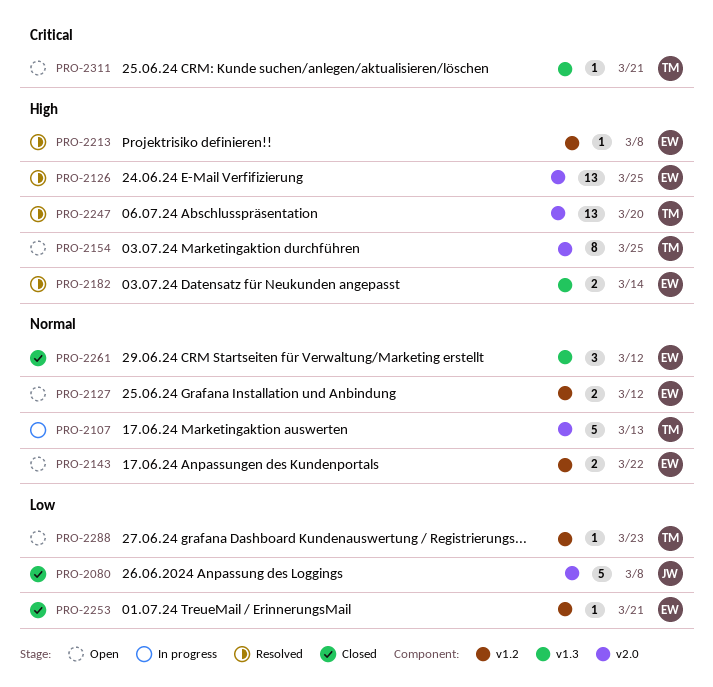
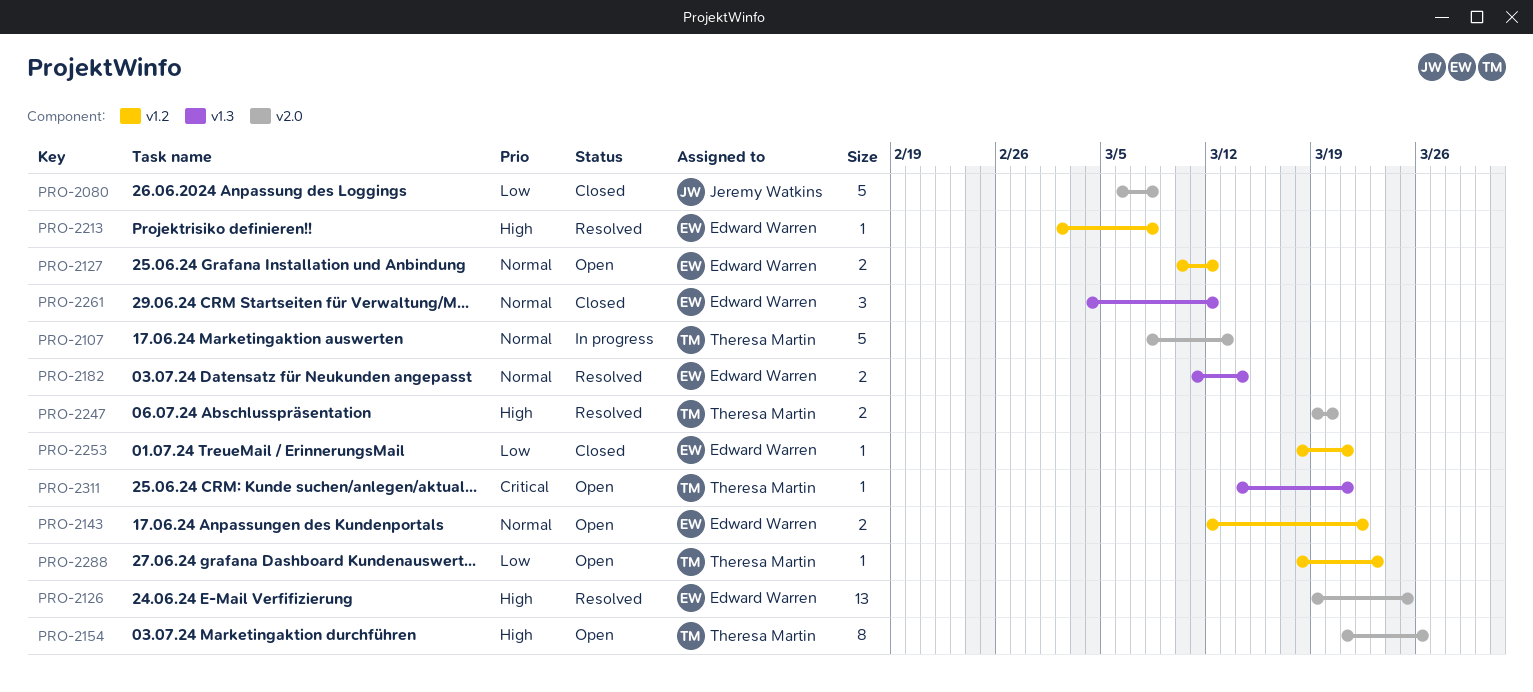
PRO-2154, due: Mar 25 -> Mar 26
PRO-2182, priority: High -> Normal
PRO-2247, estimate: 13 -> 2

